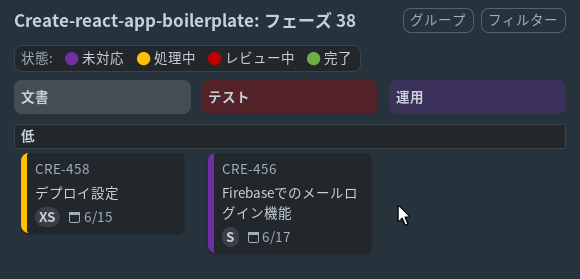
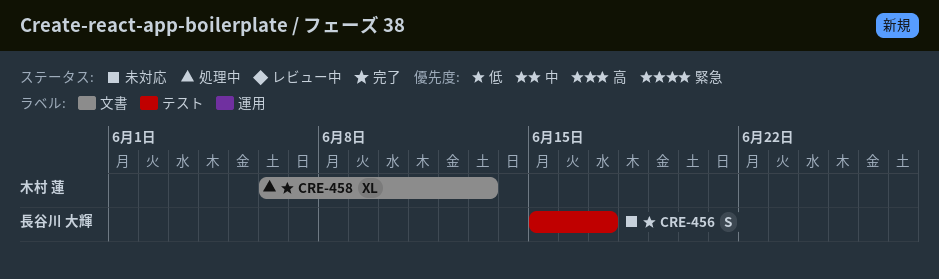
CRE-458, estimate: XS -> XL
CRE-458, due: Jun 15 -> Jun 13

